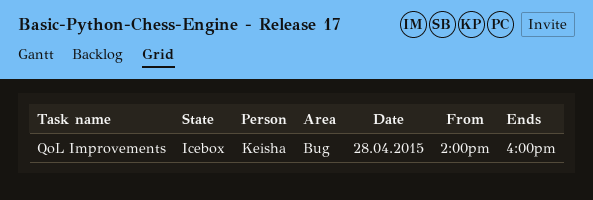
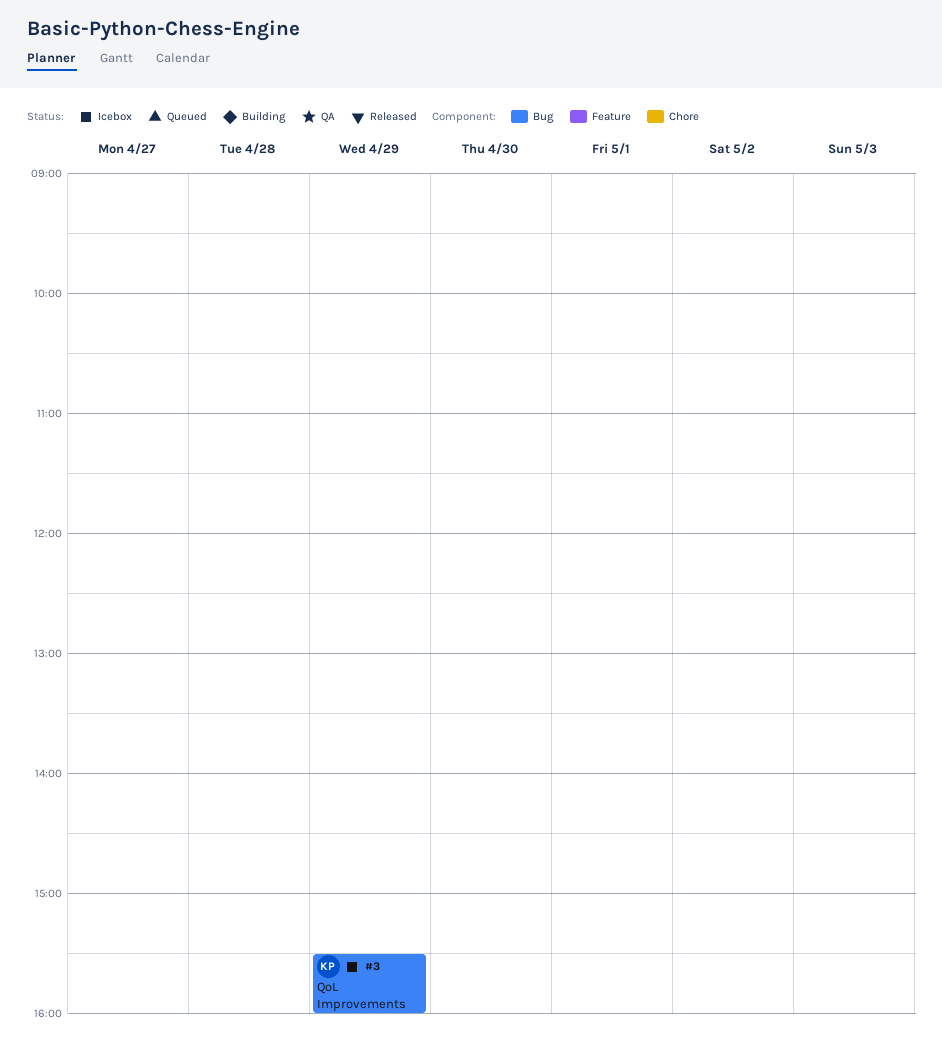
QoL Improvements, day: Apr 28 -> Apr 29
QoL Improvements, begins: 14:00 -> 15:30

